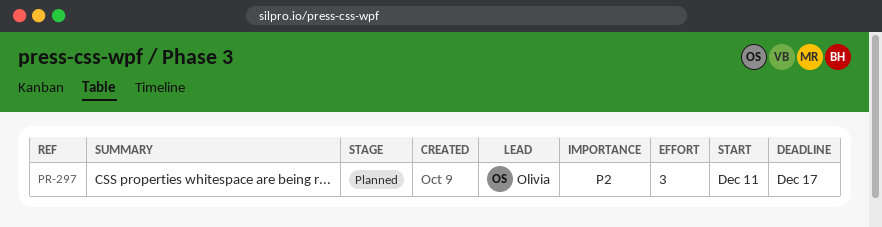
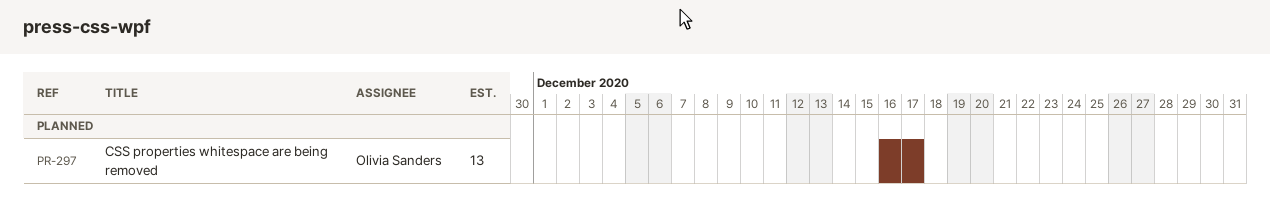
PR-297, estimate: 3 -> 13
PR-297, start: Dec 11 -> Dec 16

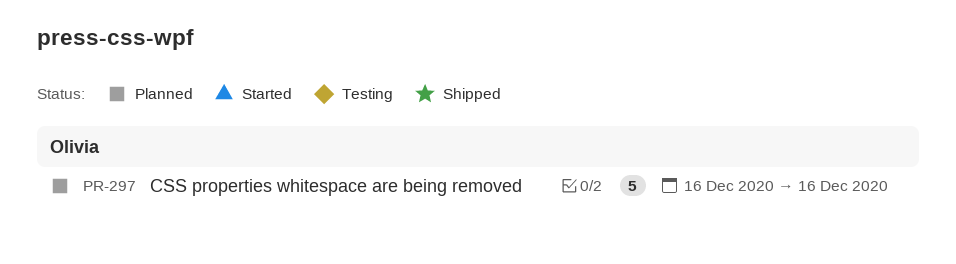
PR-297, estimate: 13 -> 5
PR-297, due: Dec 17 -> Dec 16

